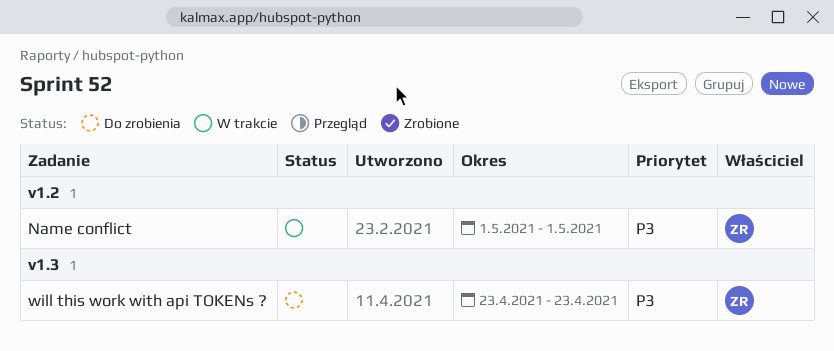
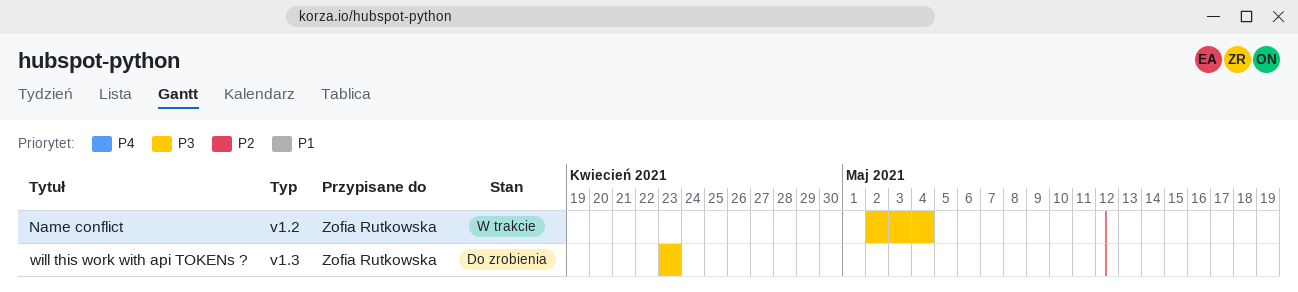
Name conflict, start: May 1 -> May 2
Name conflict, due: May 1 -> May 4

